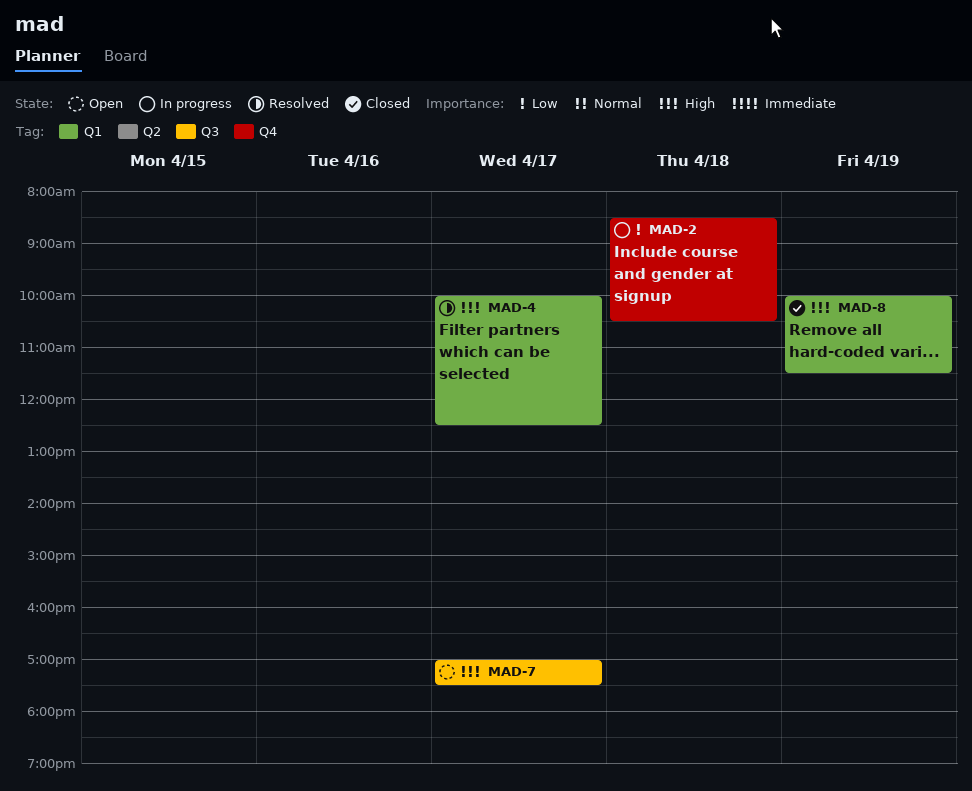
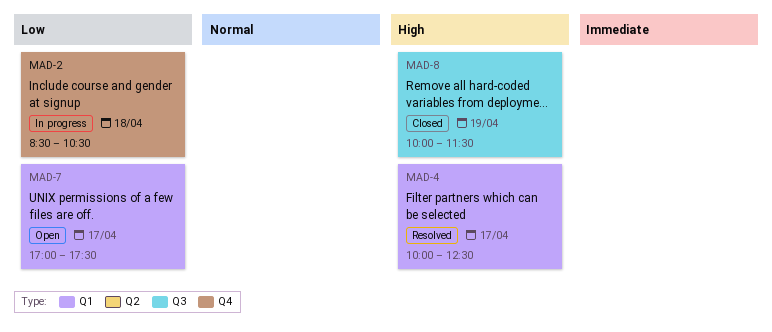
MAD-7, priority: High -> Low
MAD-7, label: Q3 -> Q1
MAD-8, label: Q1 -> Q3

